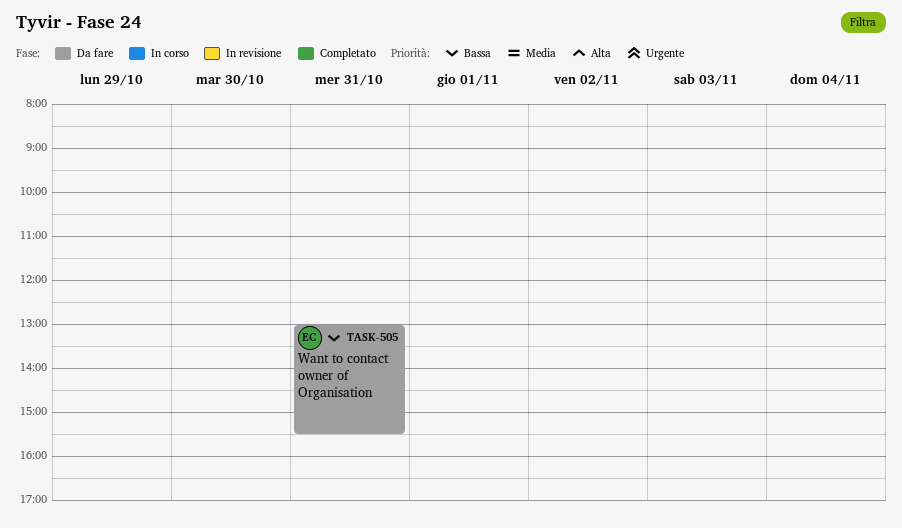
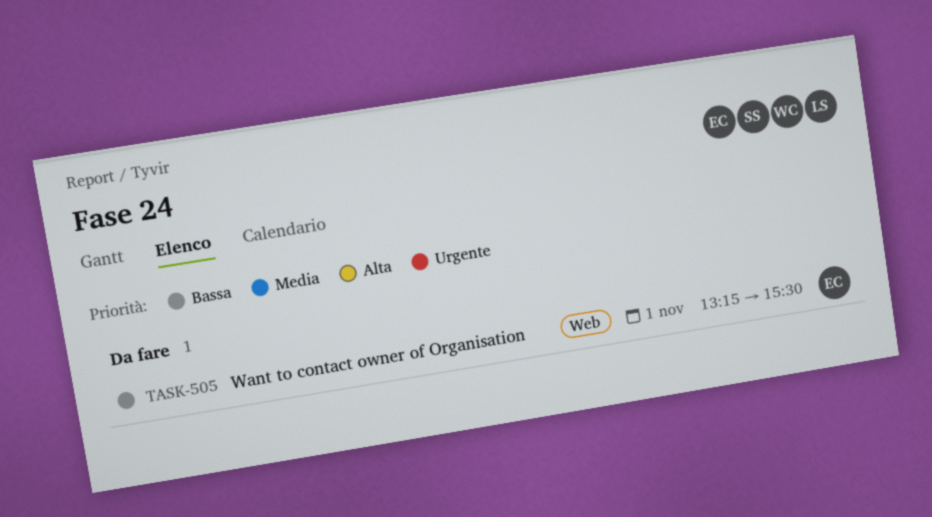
TASK-505, day: Oct 31 -> Nov 1
TASK-505, begins: 13:00 -> 13:15

